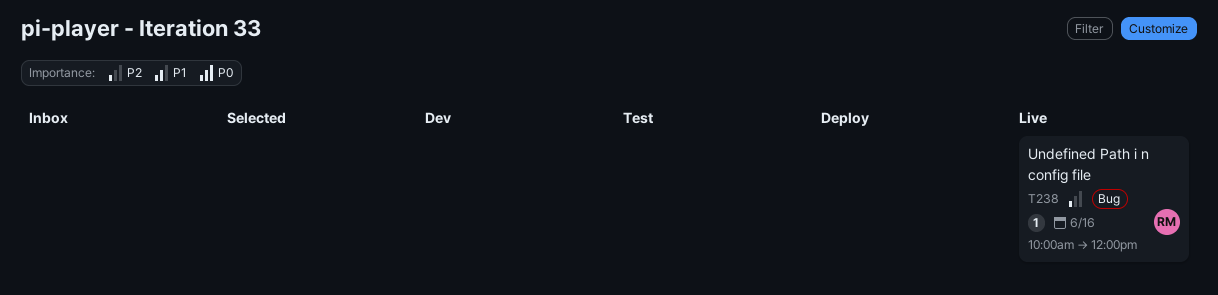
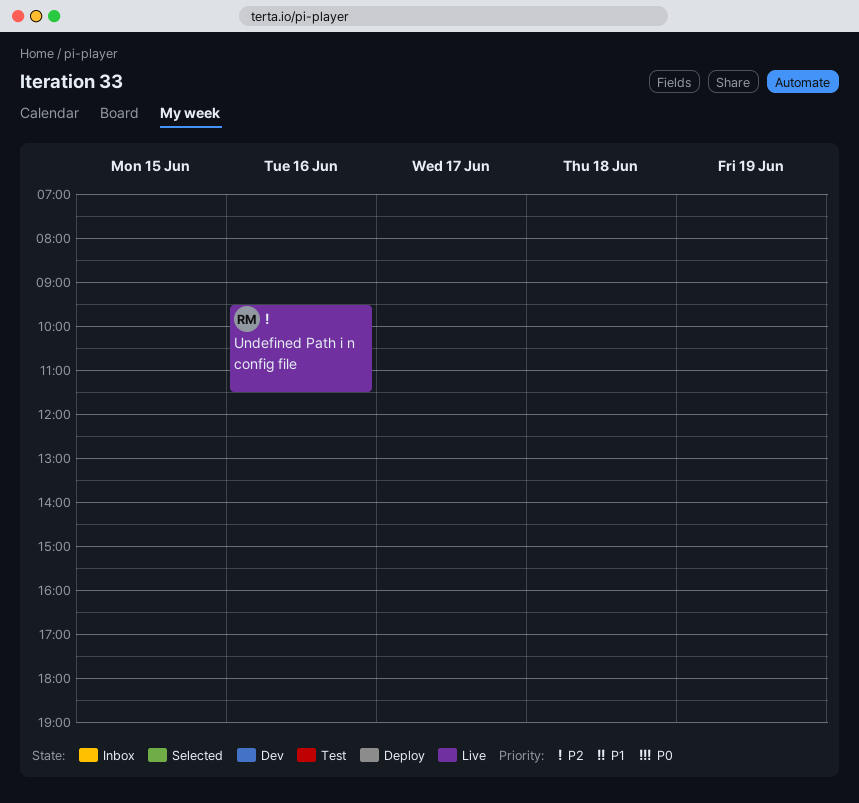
Undefined Path i n config file, begins: 10:00 -> 09:30
Undefined Path i n config file, ends: 12:00 -> 11:30

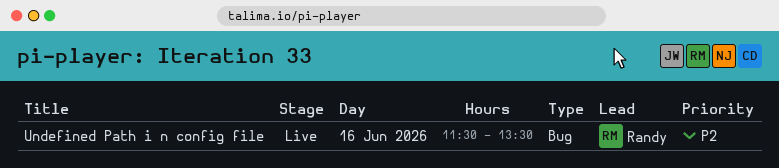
Undefined Path i n config file, begins: 09:30 -> 11:30
Undefined Path i n config file, ends: 11:30 -> 13:30

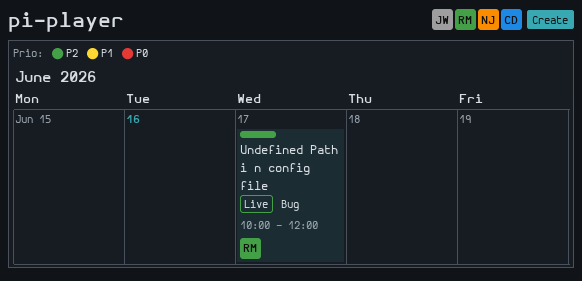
Undefined Path i n config file, day: Jun 16 -> Jun 17
Undefined Path i n config file, begins: 11:30 -> 10:00
Undefined Path i n config file, ends: 13:30 -> 12:00

